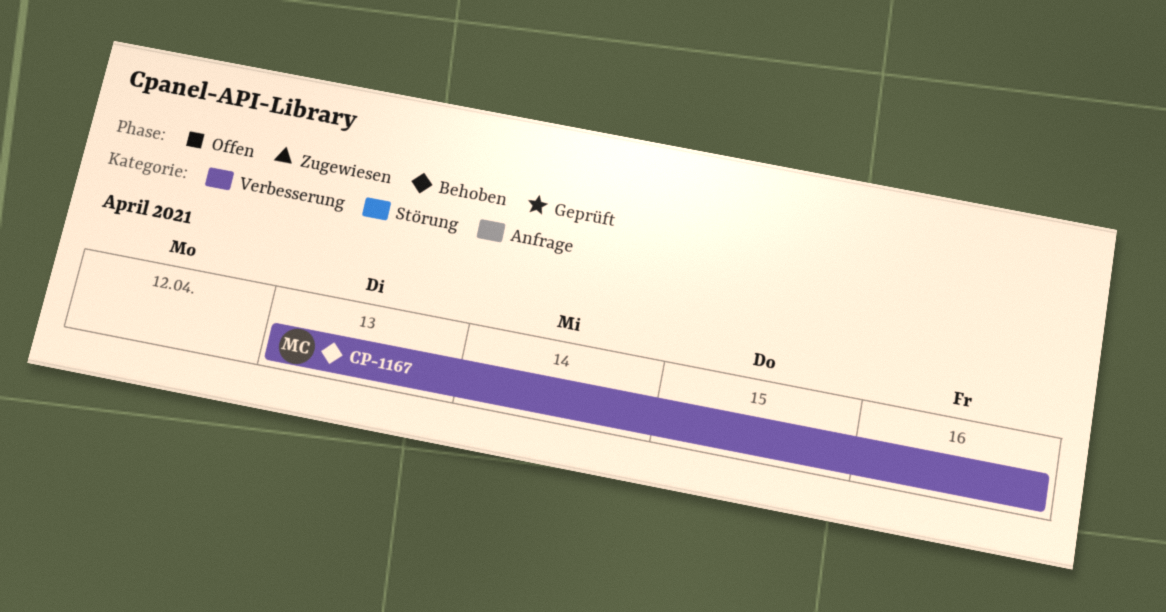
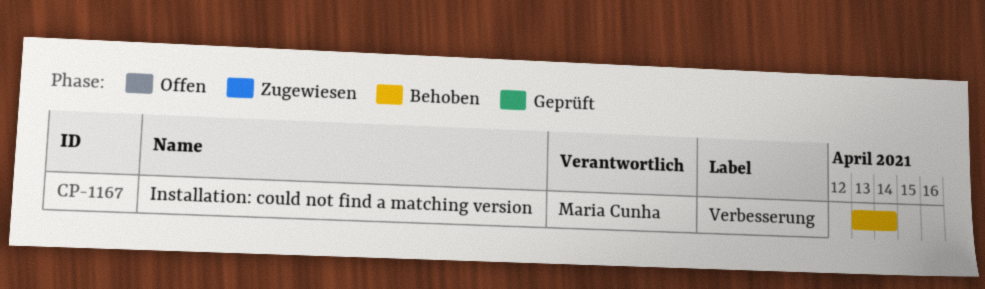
CP-1167, due: Apr 16 -> Apr 14

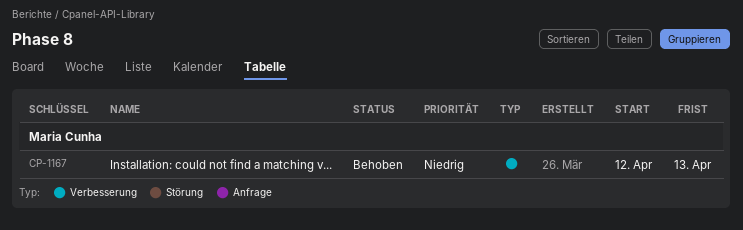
CP-1167, start: Apr 13 -> Apr 12
CP-1167, due: Apr 14 -> Apr 13

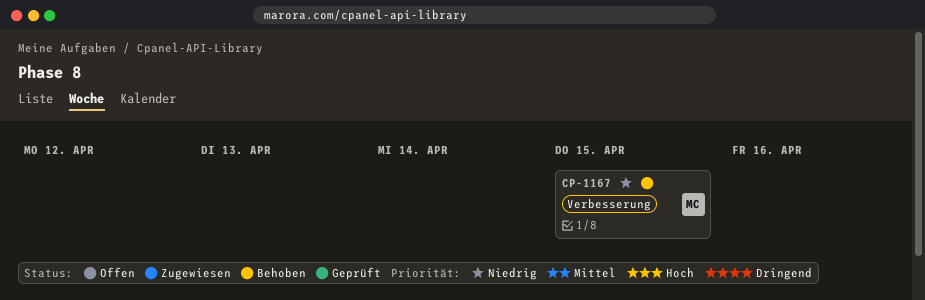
CP-1167, due: Apr 13 -> Apr 15

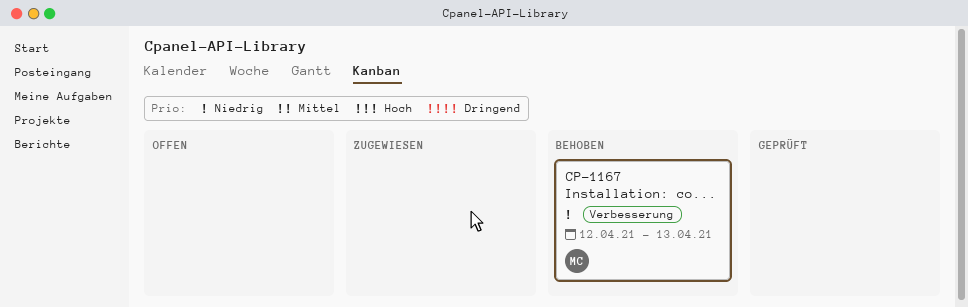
CP-1167, due: Apr 15 -> Apr 13

